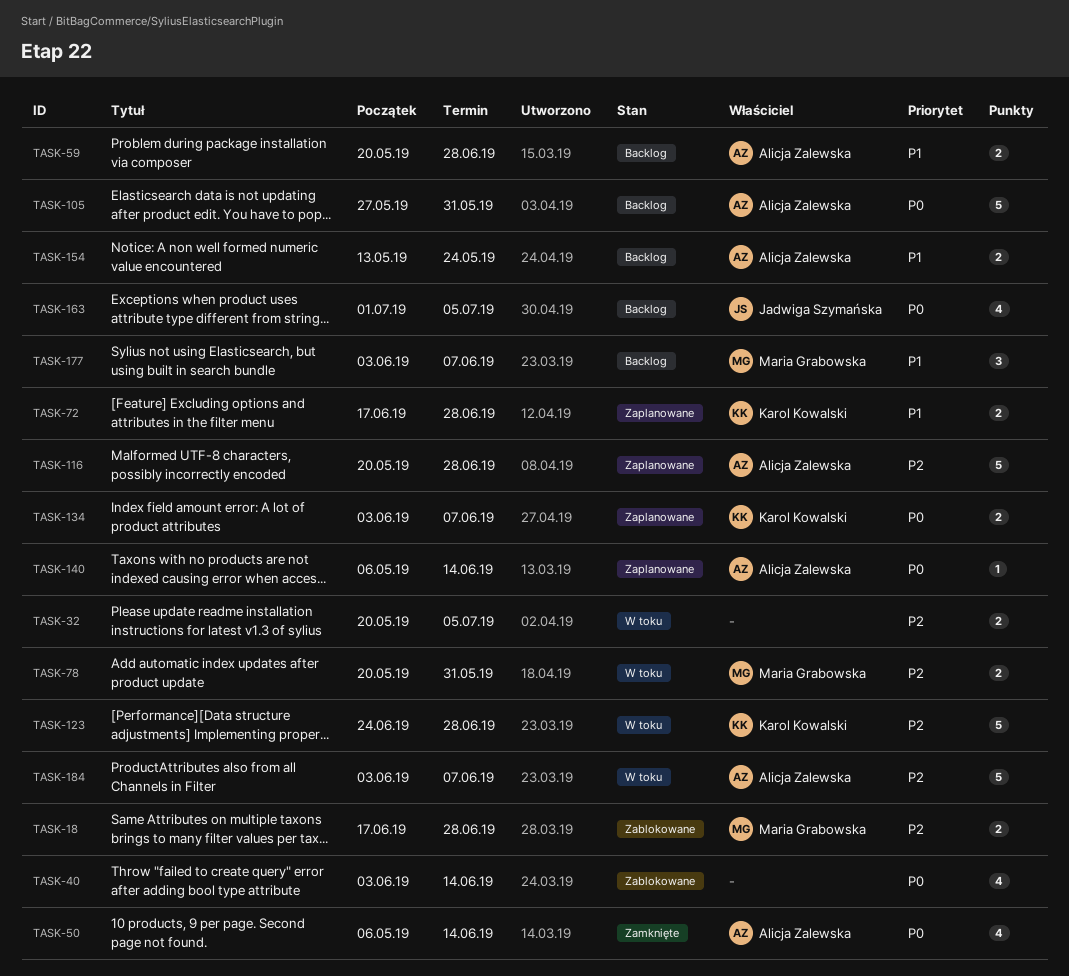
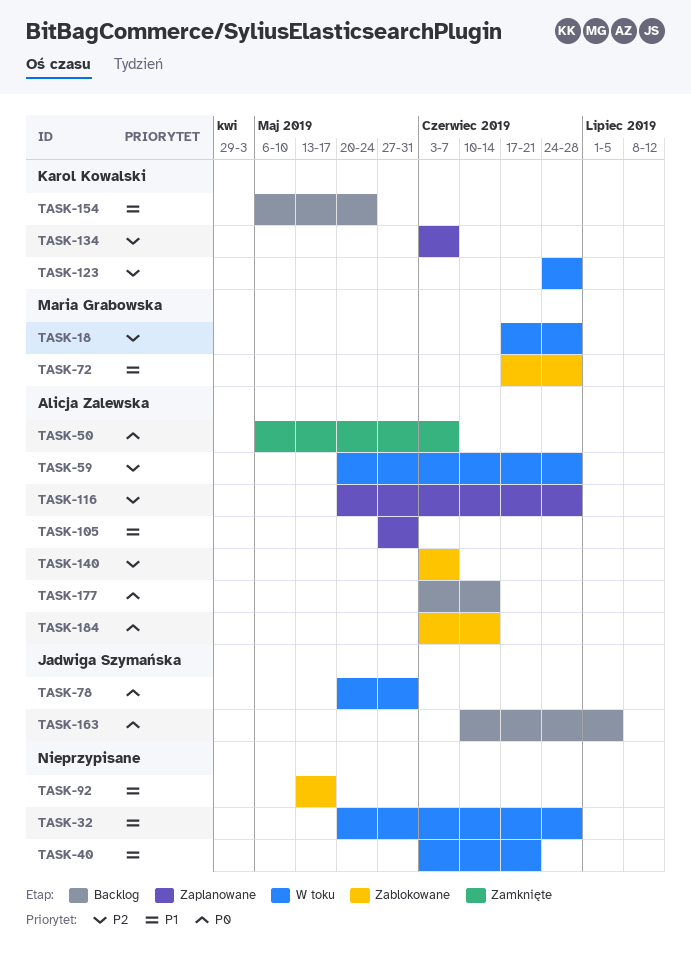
TASK-18, status: Zablokowane -> W toku
TASK-32, priority: P2 -> P1
TASK-32, due: Jul 5 -> Jun 28
TASK-40, status: Zablokowane -> W toku
TASK-40, priority: P0 -> P1
TASK-40, due: Jun 14 -> Jun 21
TASK-50, due: Jun 14 -> Jun 7
TASK-59, status: Backlog -> W toku
TASK-59, priority: P1 -> P2
TASK-72, status: Zaplanowane -> Zablokowane
TASK-72, owner: Karol Kowalski -> Maria Grabowska
TASK-78, owner: Maria Grabowska -> Jadwiga Szymańska
TASK-78, priority: P2 -> P0
TASK-92: none -> present
TASK-105, status: Backlog -> Zaplanowane
TASK-105, priority: P0 -> P1
TASK-134, priority: P0 -> P2
TASK-140, status: Zaplanowane -> Zablokowane
TASK-140, priority: P0 -> P2
TASK-140, start: May 6 -> Jun 3
TASK-140, due: Jun 14 -> Jun 7
TASK-154, owner: Alicja Zalewska -> Karol Kowalski
TASK-154, start: May 13 -> May 6
TASK-163, start: Jul 1 -> Jun 10
TASK-177, owner: Maria Grabowska -> Alicja Zalewska
TASK-177, priority: P1 -> P0
TASK-177, due: Jun 7 -> Jun 14
TASK-184, status: W toku -> Zablokowane
TASK-184, priority: P2 -> P0
TASK-184, due: Jun 7 -> Jun 14

